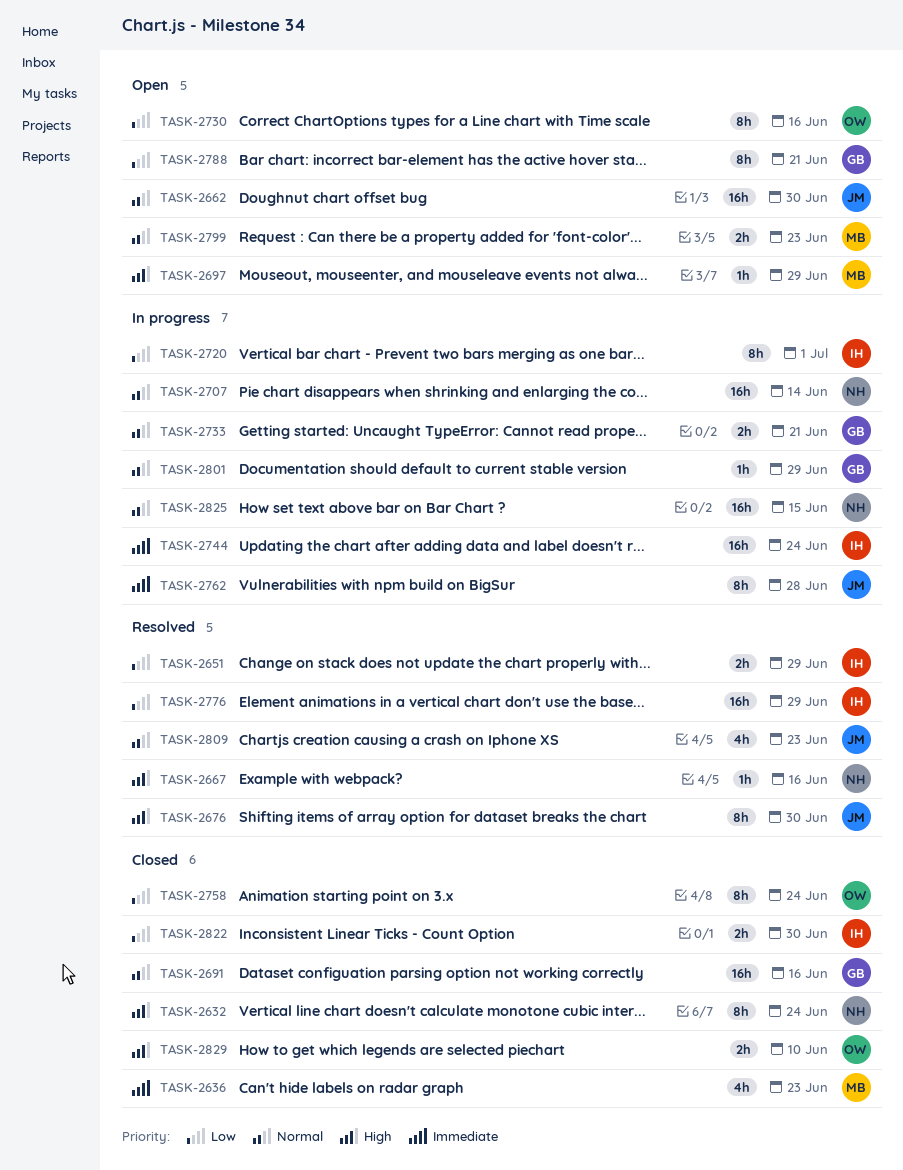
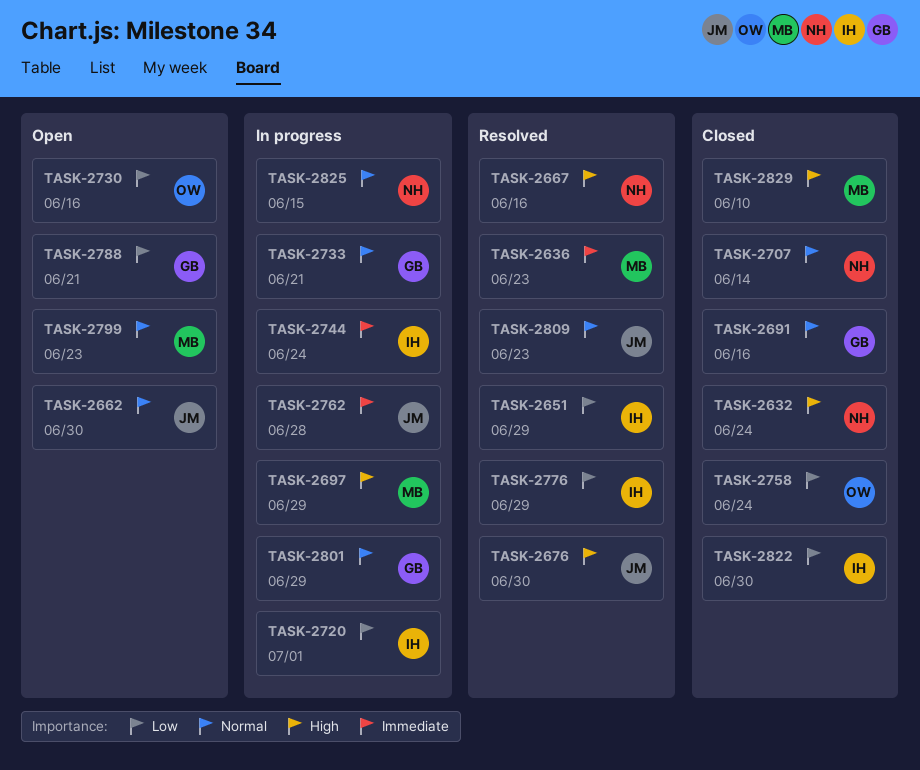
TASK-2636, status: Closed -> Resolved
TASK-2697, status: Open -> In progress
TASK-2707, status: In progress -> Closed
TASK-2829, owner: OW -> MB

